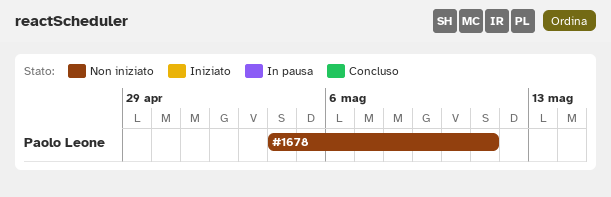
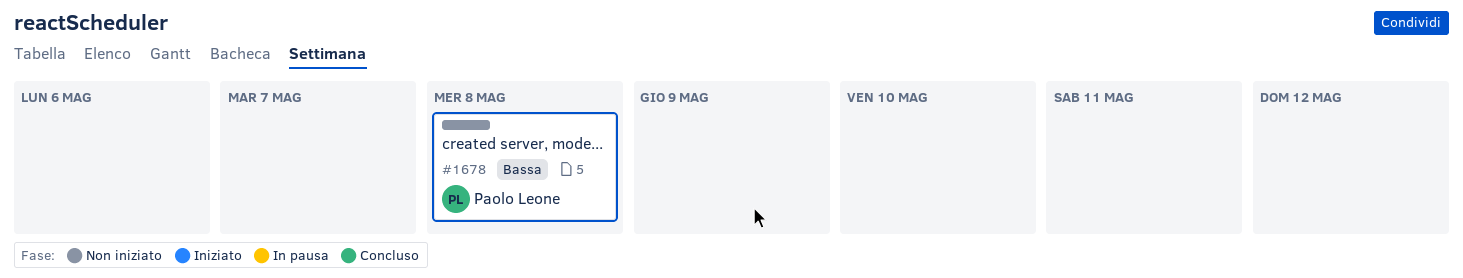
#1678, due: May 11 -> May 8

